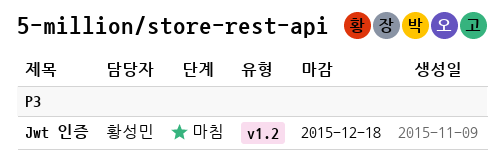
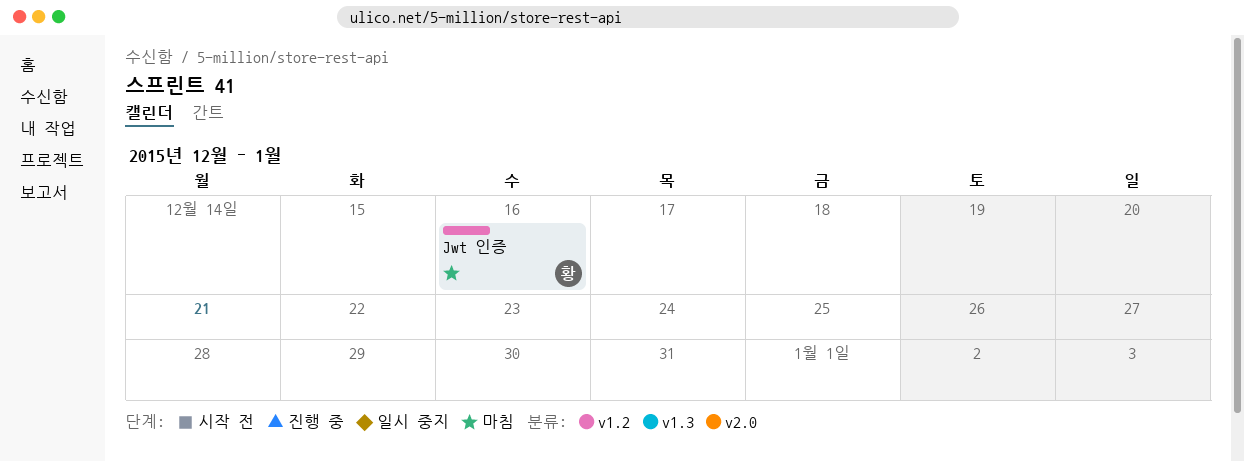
Jwt 인증, due: Dec 18 -> Dec 16

